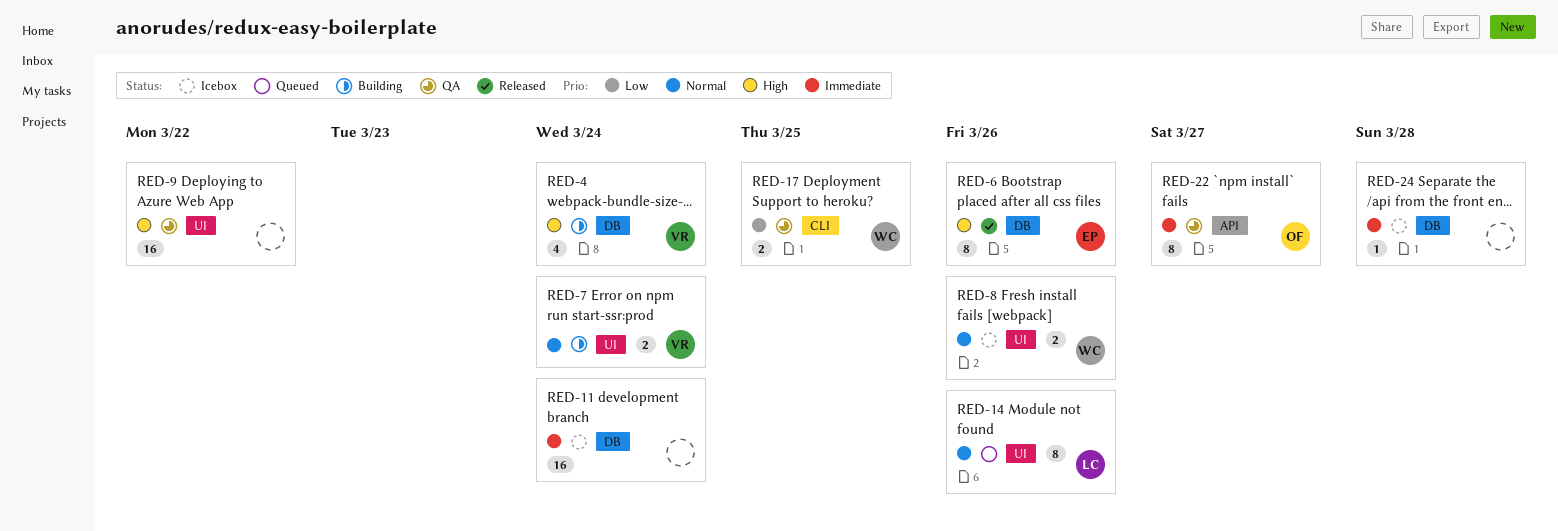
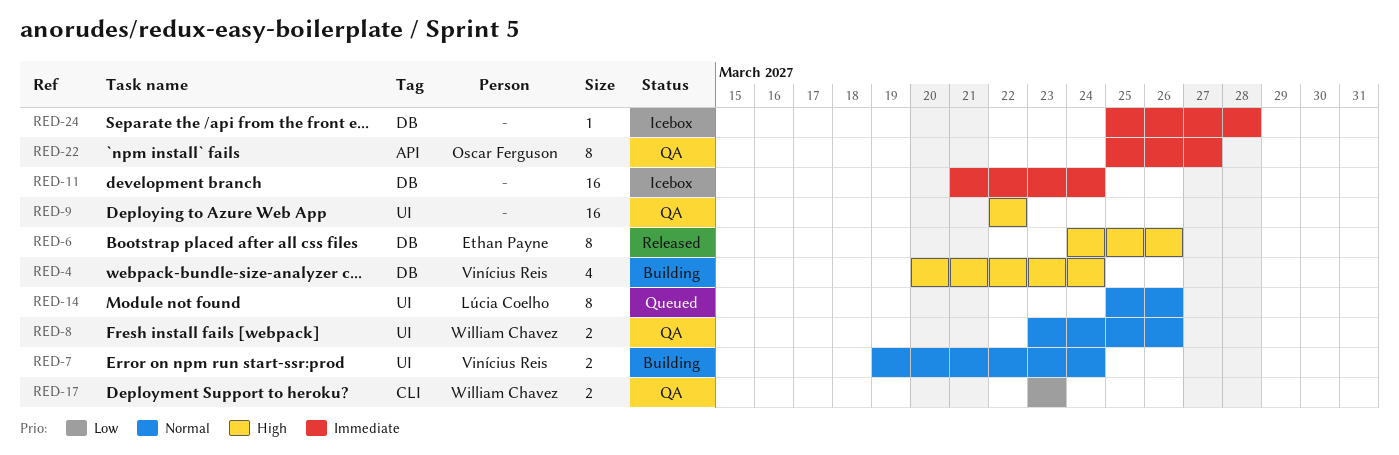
RED-8, status: Icebox -> QA
RED-17, due: Mar 25 -> Mar 23

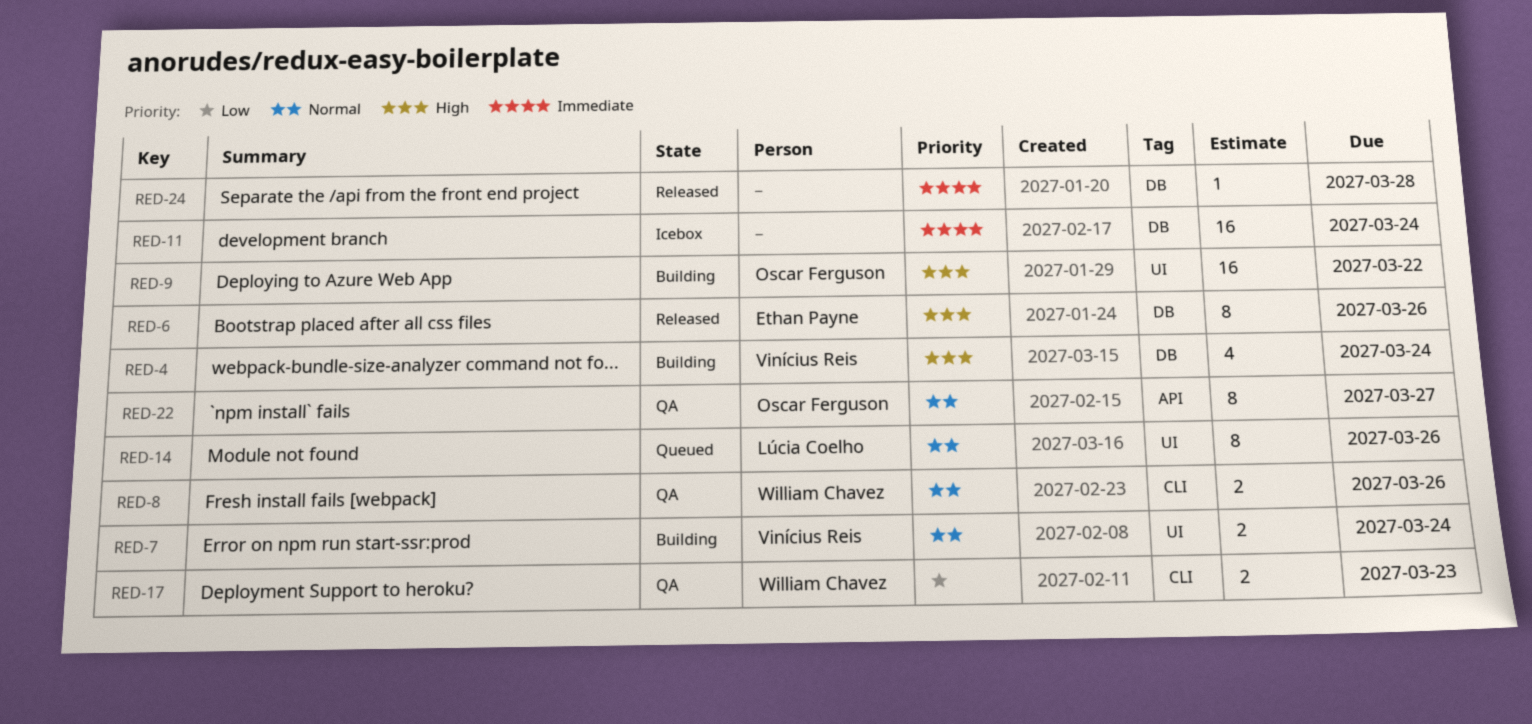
RED-8, label: UI -> CLI
RED-9, status: QA -> Building
RED-9, owner: none -> Oscar Ferguson
RED-22, priority: Immediate -> Normal
RED-24, status: Icebox -> Released

